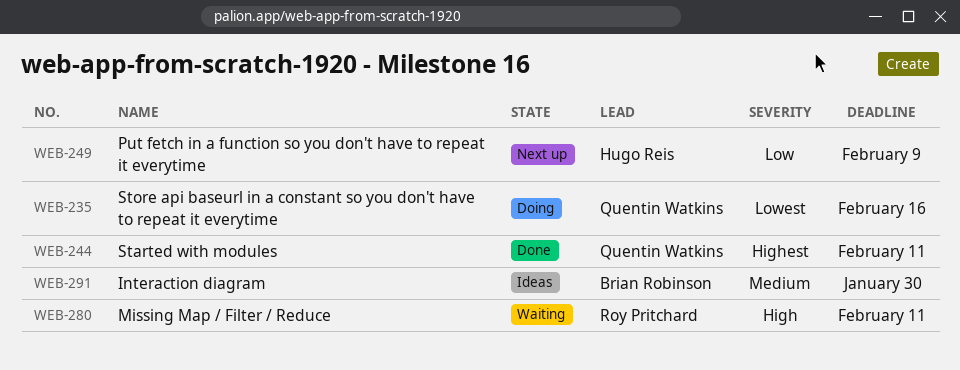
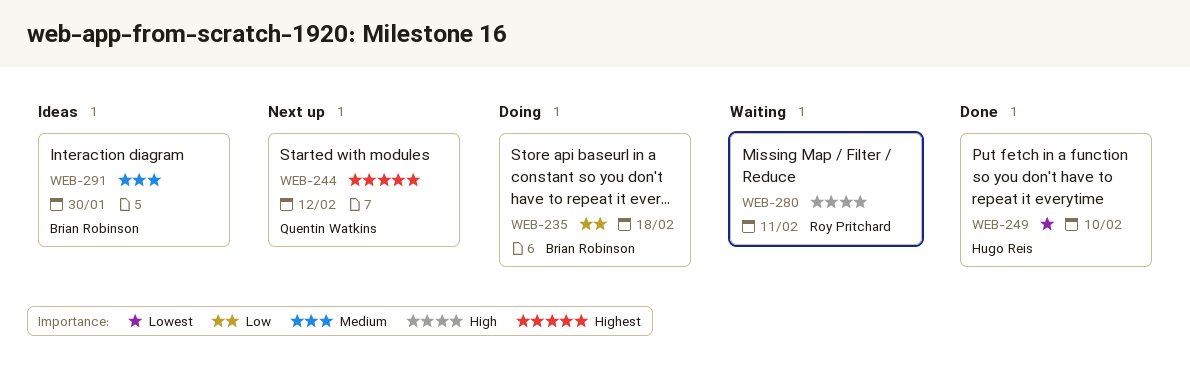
WEB-235, owner: Quentin Watkins -> Brian Robinson
WEB-235, priority: Lowest -> Low
WEB-235, due: Feb 16 -> Feb 18
WEB-244, status: Done -> Next up
WEB-244, due: Feb 11 -> Feb 12
WEB-249, status: Next up -> Done
WEB-249, priority: Low -> Lowest
WEB-249, due: Feb 9 -> Feb 10

